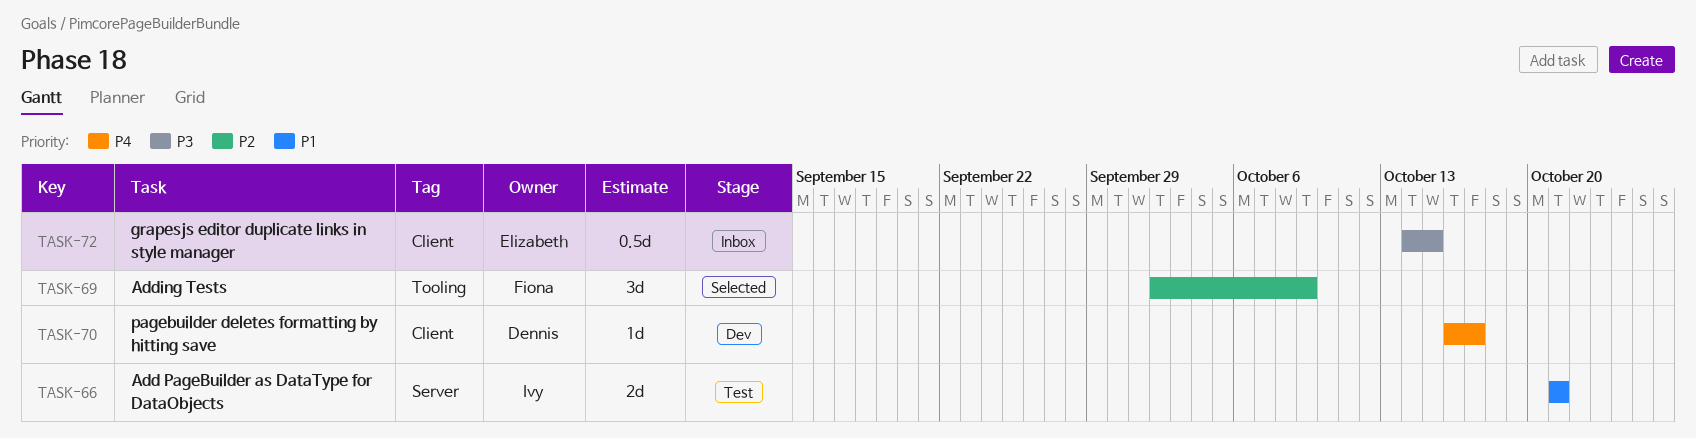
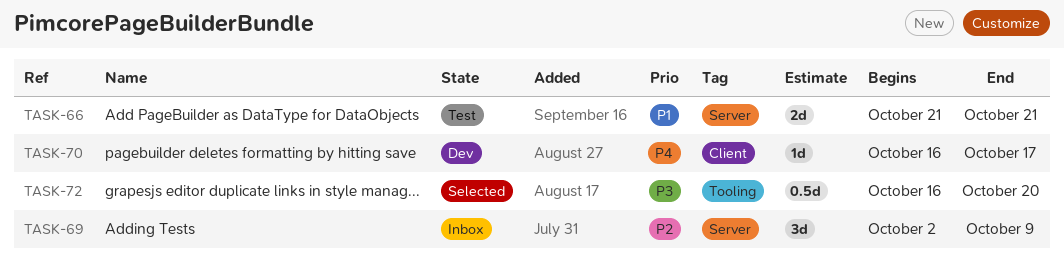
TASK-69, status: Selected -> Inbox
TASK-69, label: Tooling -> Server
TASK-72, status: Inbox -> Selected
TASK-72, label: Client -> Tooling
TASK-72, start: Oct 14 -> Oct 16
TASK-72, due: Oct 15 -> Oct 20

